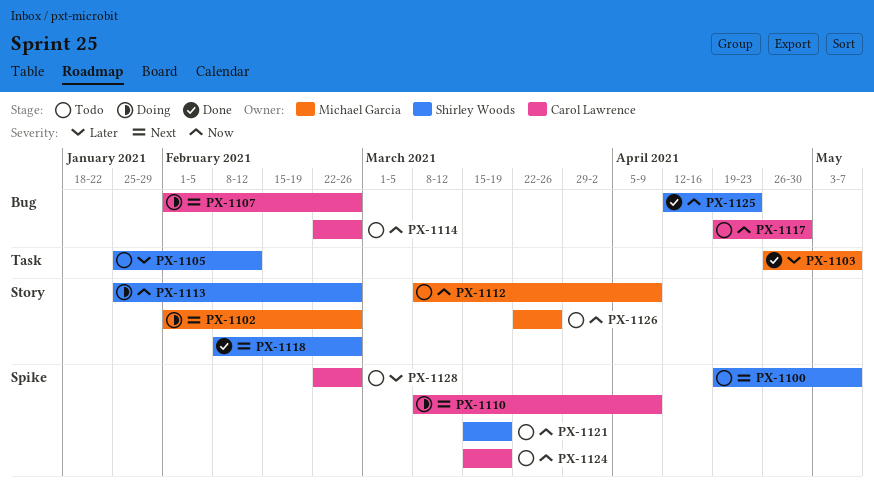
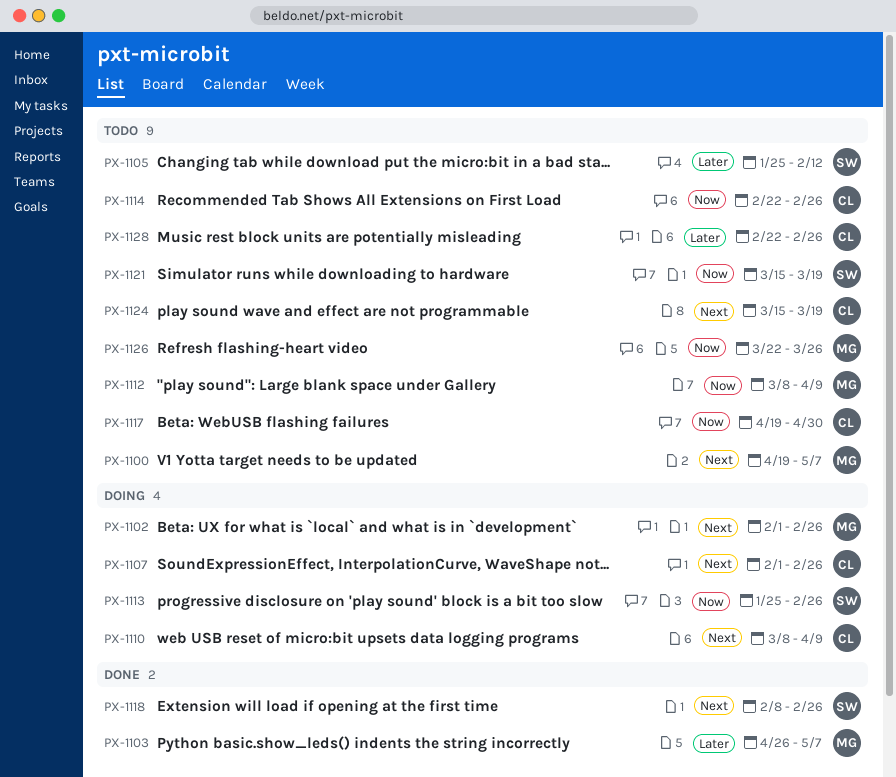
PX-1100, owner: Shirley Woods -> Michael Garcia
PX-1124, priority: Now -> Next
PX-1125: present -> none

